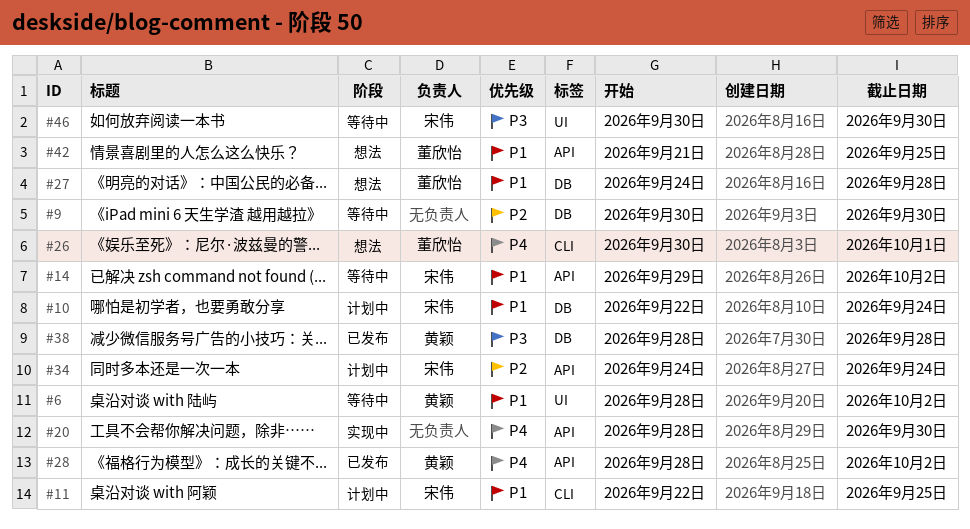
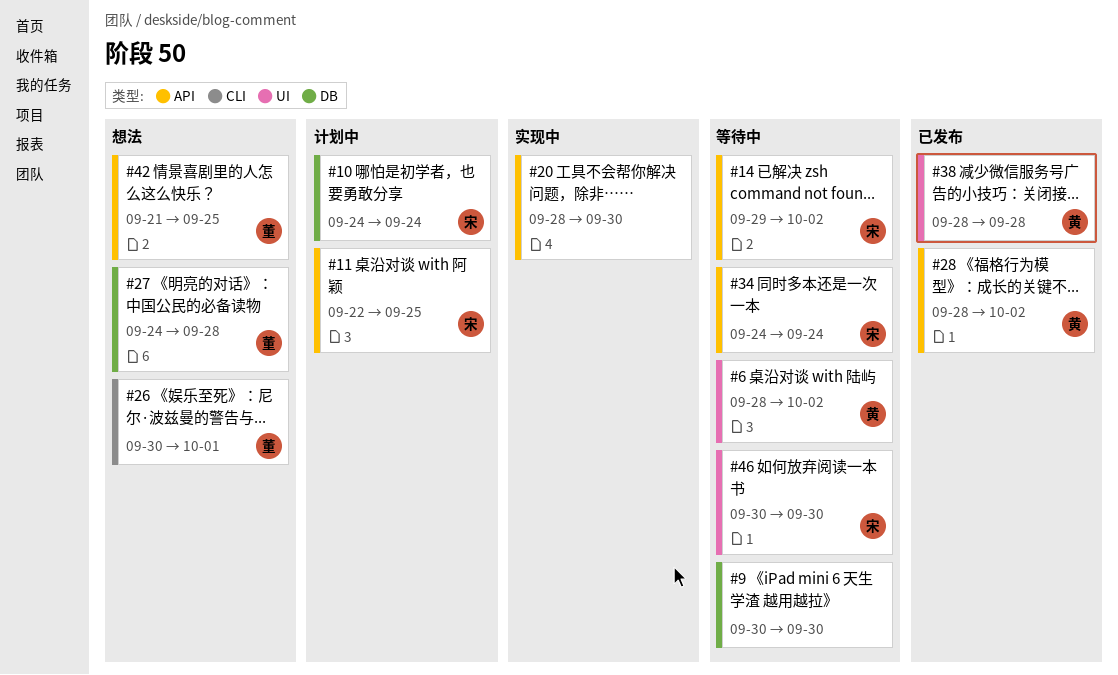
#10, start: Sep 22 -> Sep 24
#11, label: CLI -> API
#34, status: 计划中 -> 等待中
#38, label: DB -> UI

